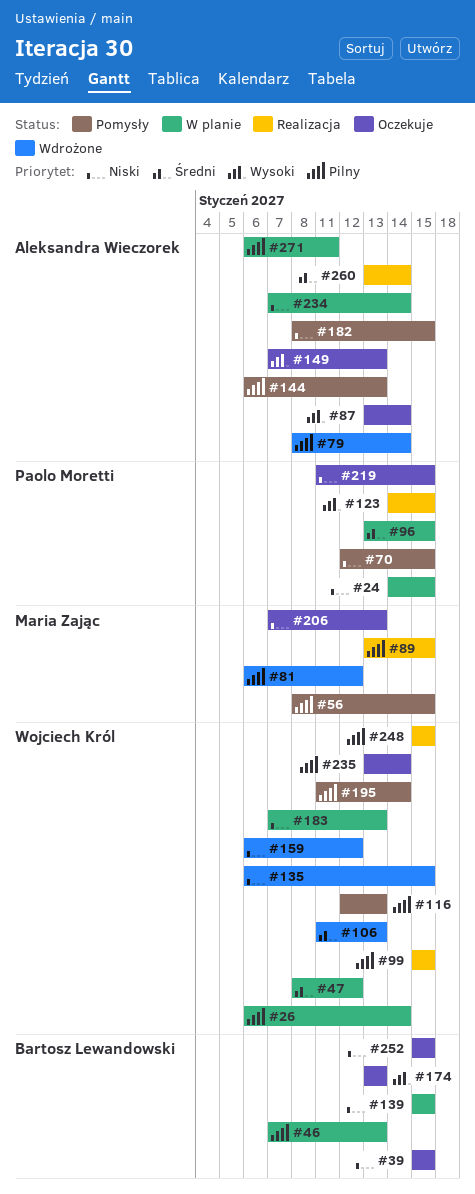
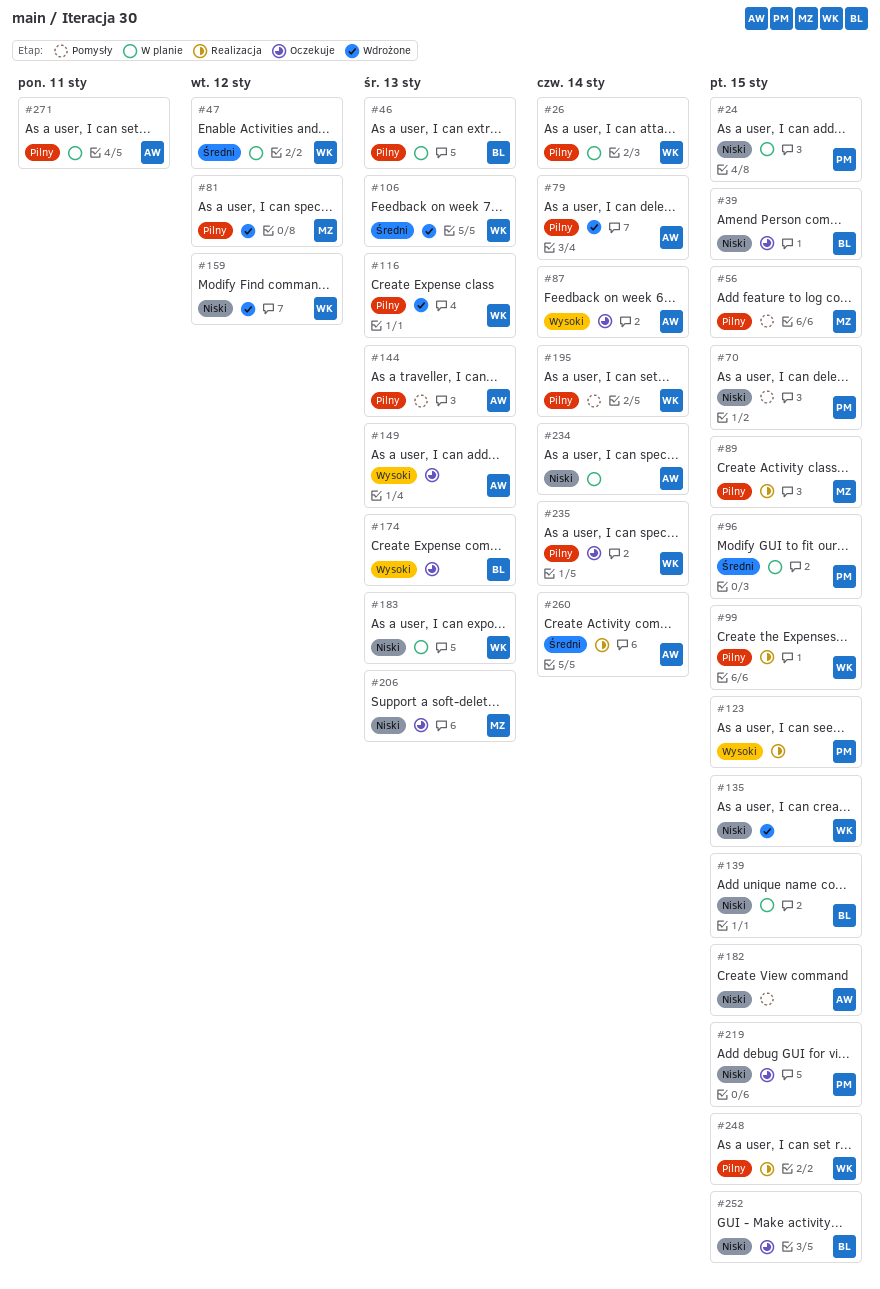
#116, status: Pomysły -> Wdrożone

